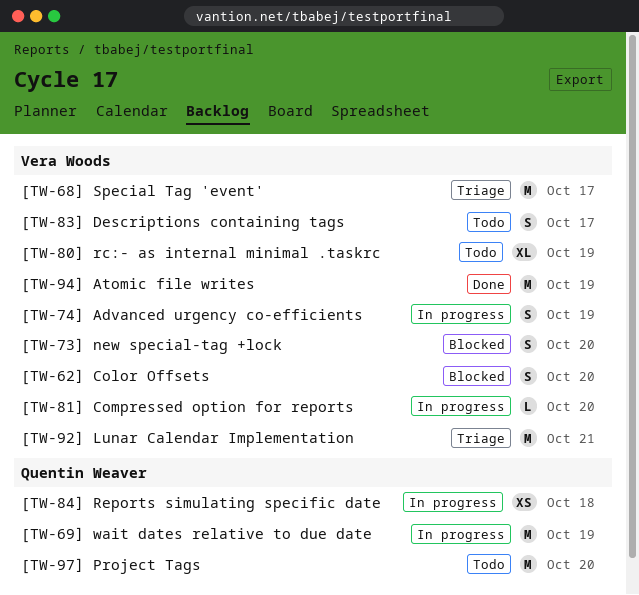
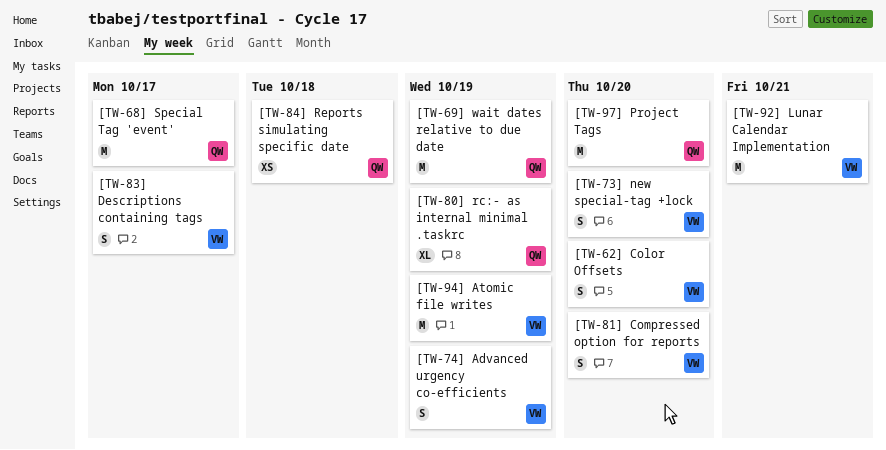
[TW-68] Special Tag 'event', owner: Vera Woods -> Quentin Weaver
[TW-80] rc:- as internal minimal .taskrc, owner: Vera Woods -> Quentin Weaver
[TW-81] Compressed option for reports, estimate: L -> S

